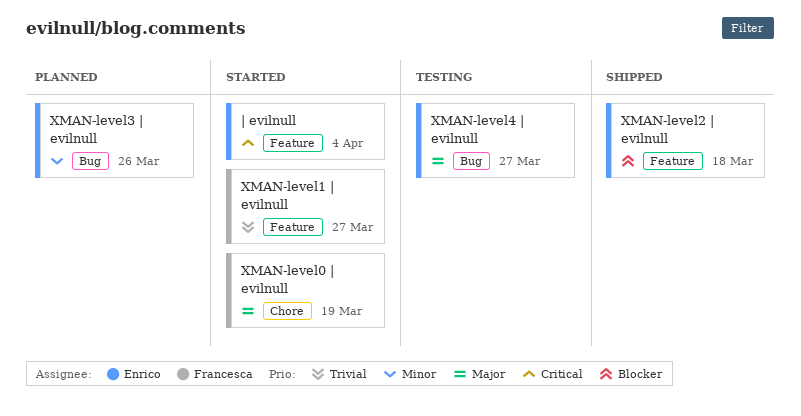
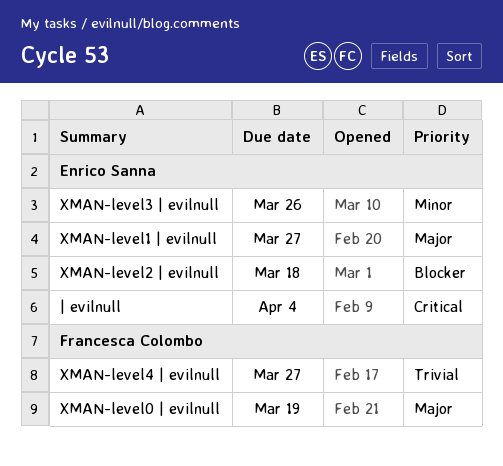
XMAN-level1 | evilnull, owner: Francesca Colombo -> Enrico Sanna
XMAN-level1 | evilnull, priority: Trivial -> Major
XMAN-level4 | evilnull, owner: Enrico Sanna -> Francesca Colombo
XMAN-level4 | evilnull, priority: Major -> Trivial

